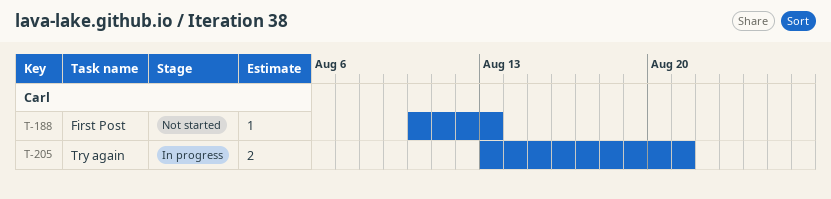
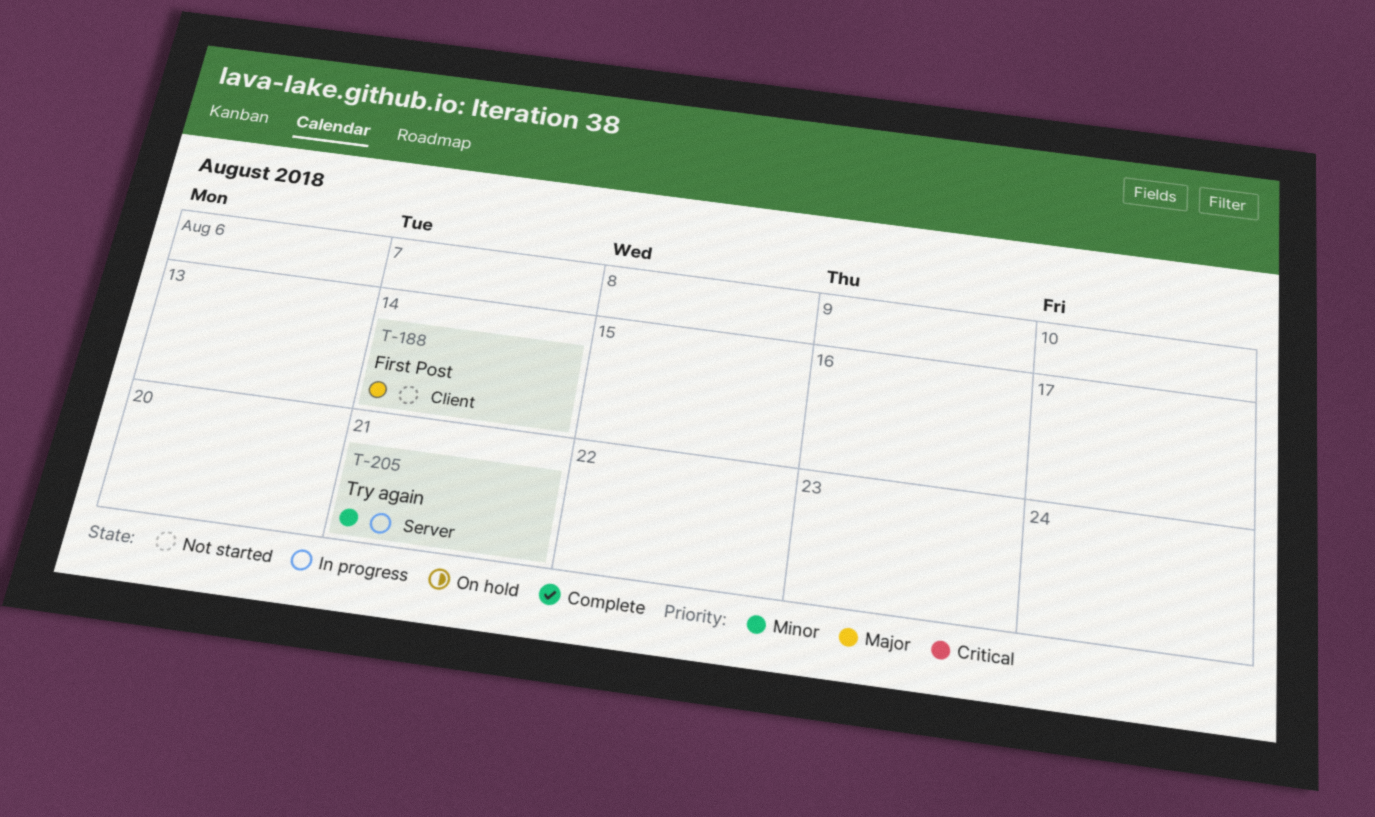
T-188, due: Aug 13 -> Aug 14

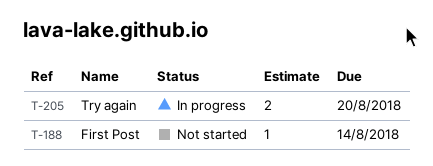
T-205, due: Aug 21 -> Aug 20

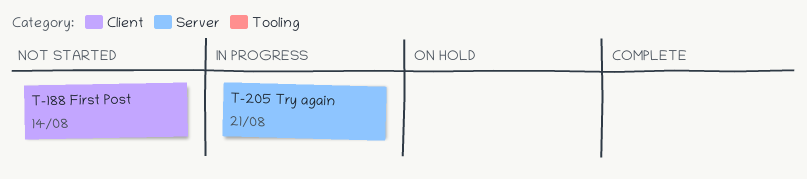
T-205, due: Aug 20 -> Aug 21

